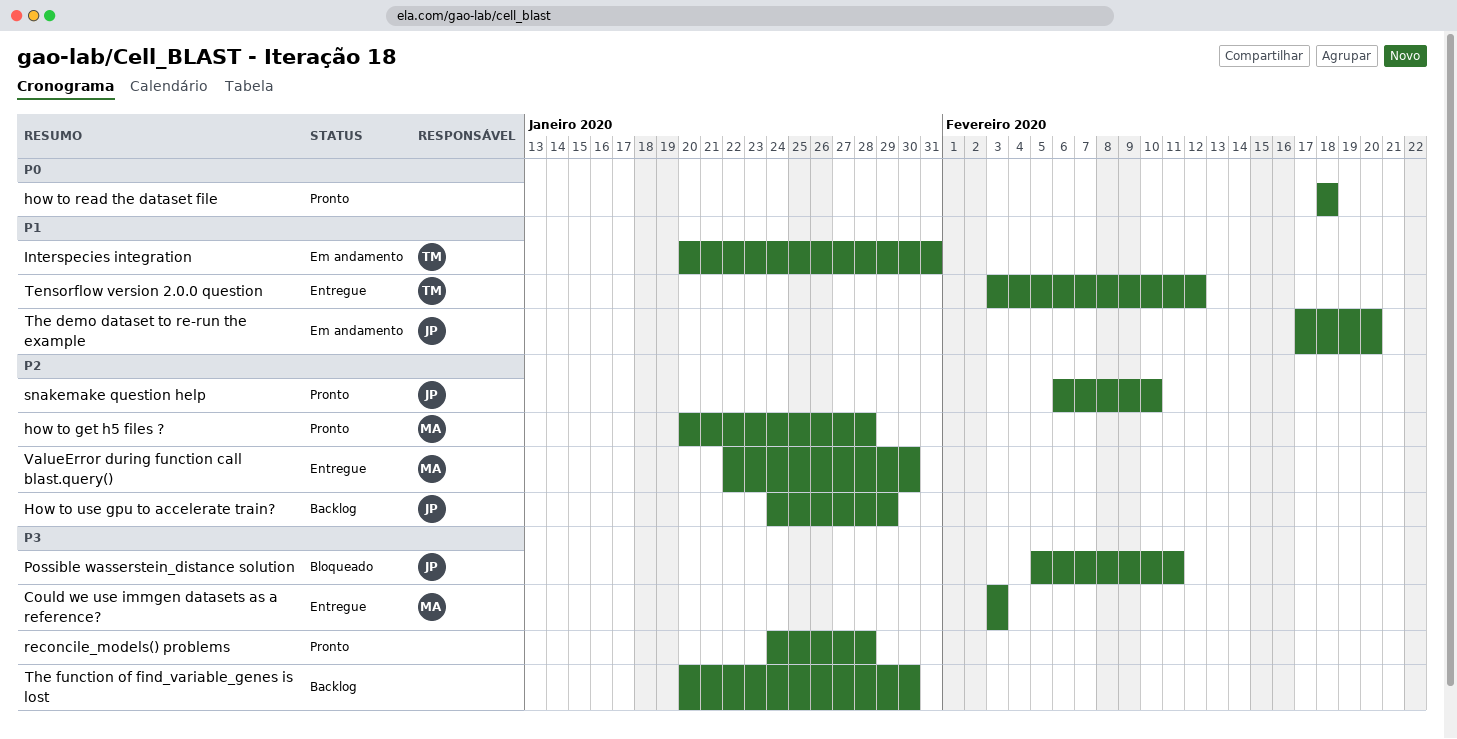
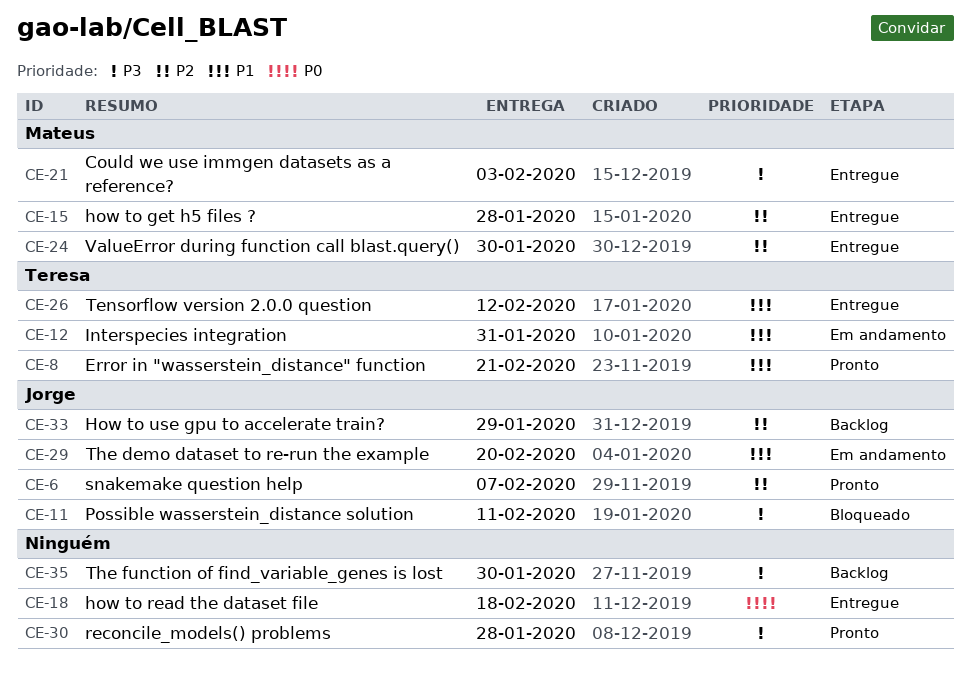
Error in "wasserstein_distance" function: none -> present
how to get h5 files ?, status: Pronto -> Entregue
how to read the dataset file, status: Pronto -> Entregue
snakemake question help, due: Feb 10 -> Feb 7

